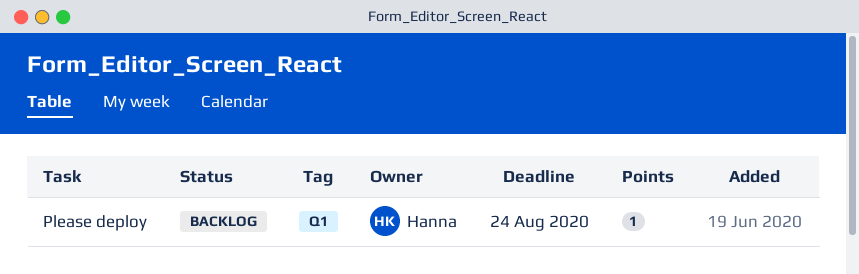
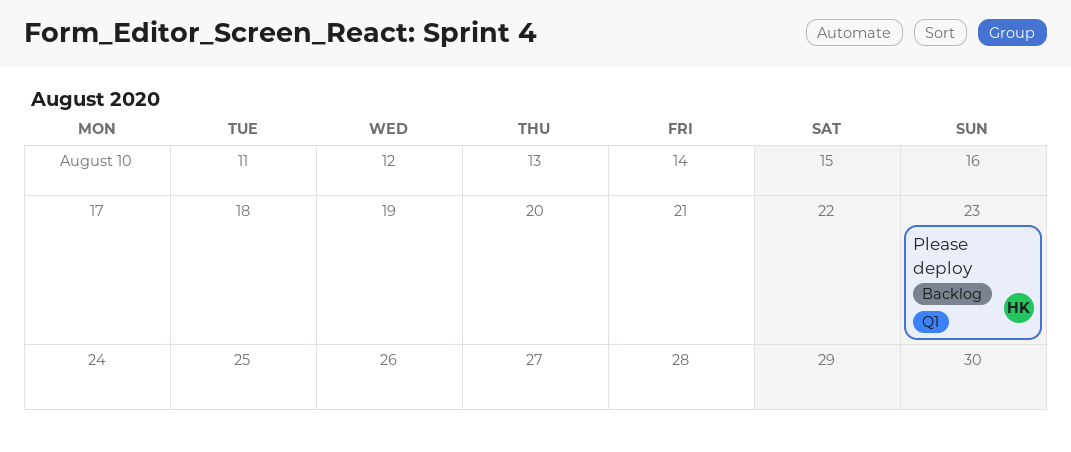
Please deploy, due: Aug 24 -> Aug 23

